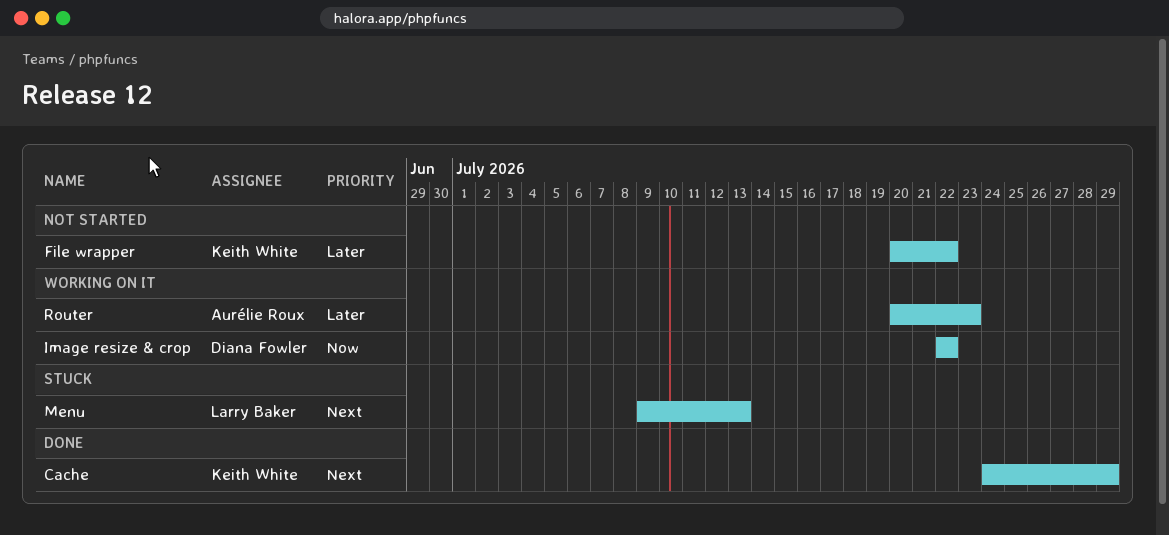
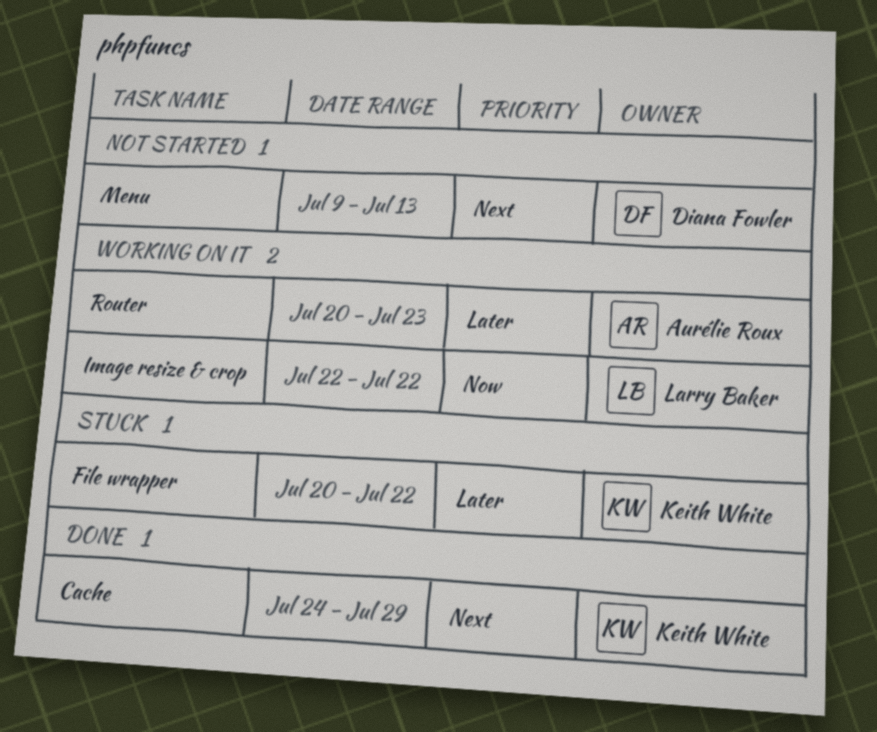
File wrapper, status: Not started -> Stuck
Image resize & crop, owner: Diana Fowler -> Larry Baker
Menu, status: Stuck -> Not started
Menu, owner: Larry Baker -> Diana Fowler

